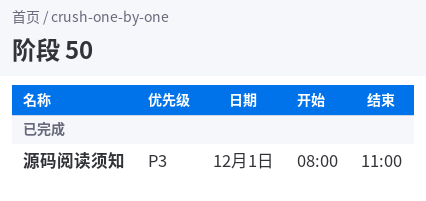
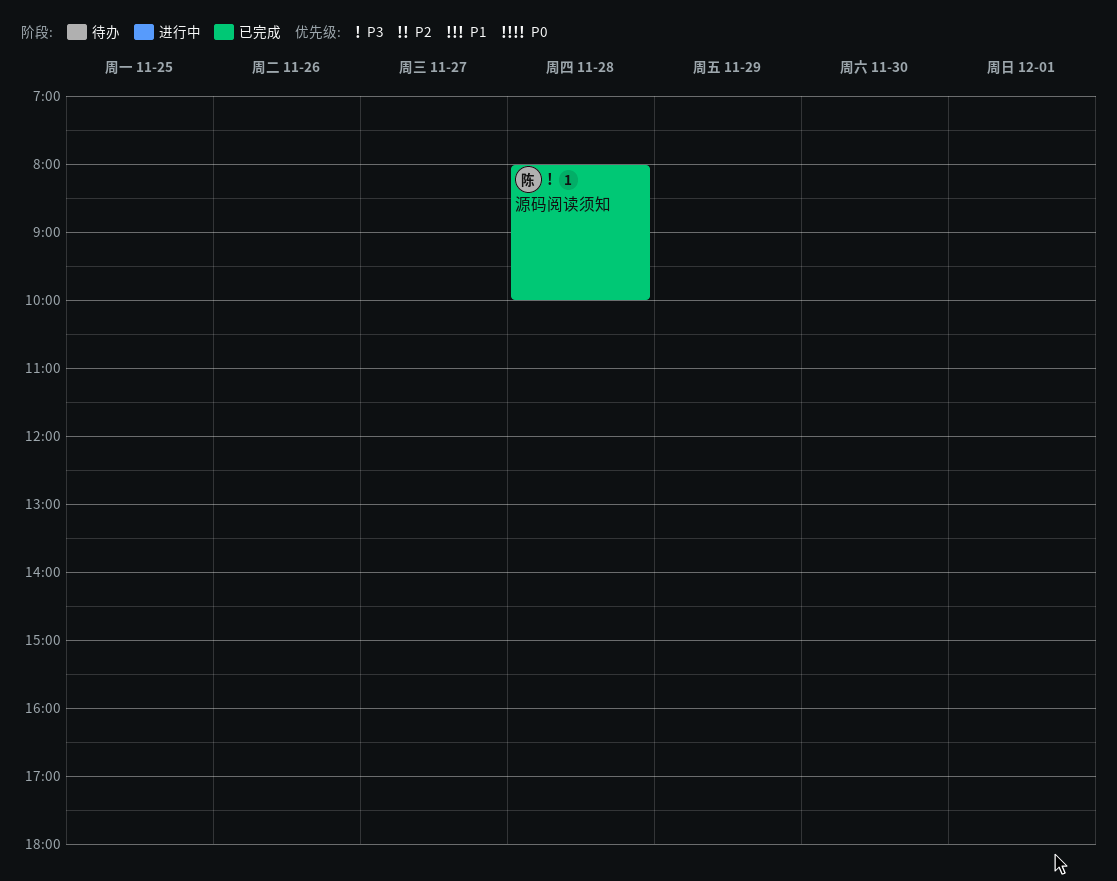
源码阅读须知, day: Dec 1 -> Nov 28
源码阅读须知, ends: 11:00 -> 10:00

